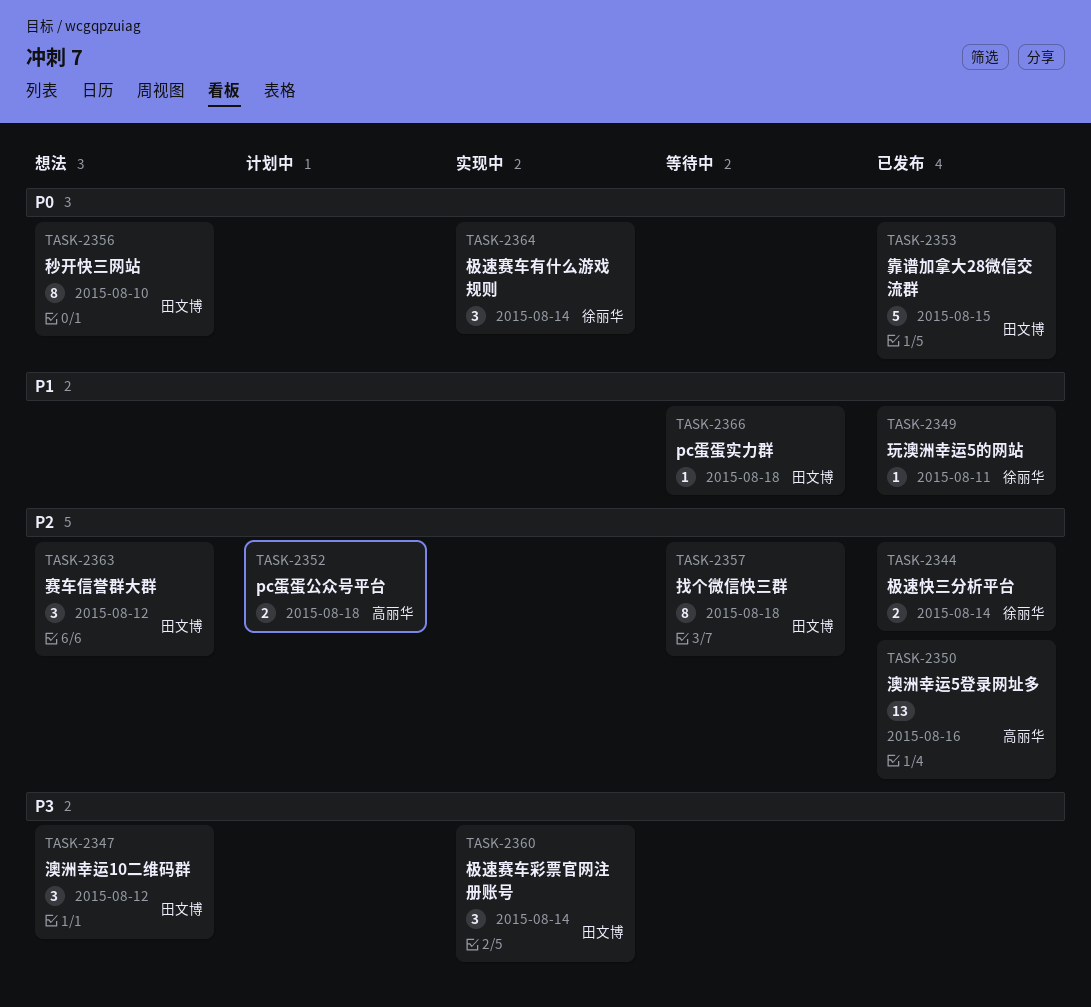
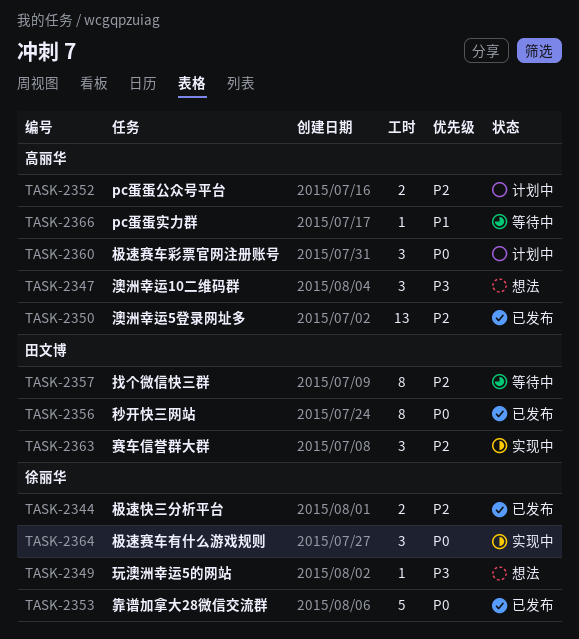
TASK-2347, owner: 田文博 -> 高丽华
TASK-2349, status: 已发布 -> 想法
TASK-2349, priority: P1 -> P3
TASK-2353, owner: 田文博 -> 徐丽华
TASK-2356, status: 想法 -> 已发布
TASK-2360, status: 实现中 -> 计划中
TASK-2360, owner: 田文博 -> 高丽华
TASK-2360, priority: P3 -> P0
TASK-2363, status: 想法 -> 实现中
TASK-2366, owner: 田文博 -> 高丽华

